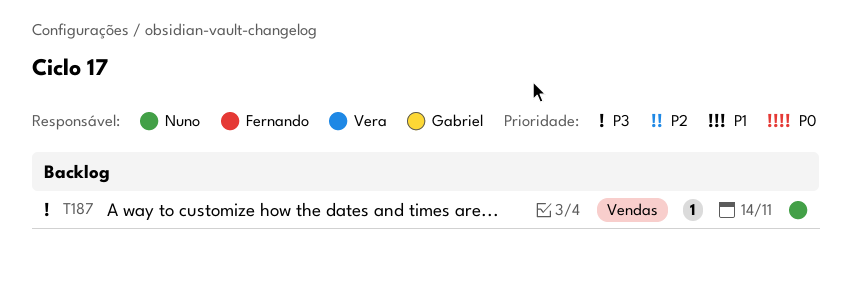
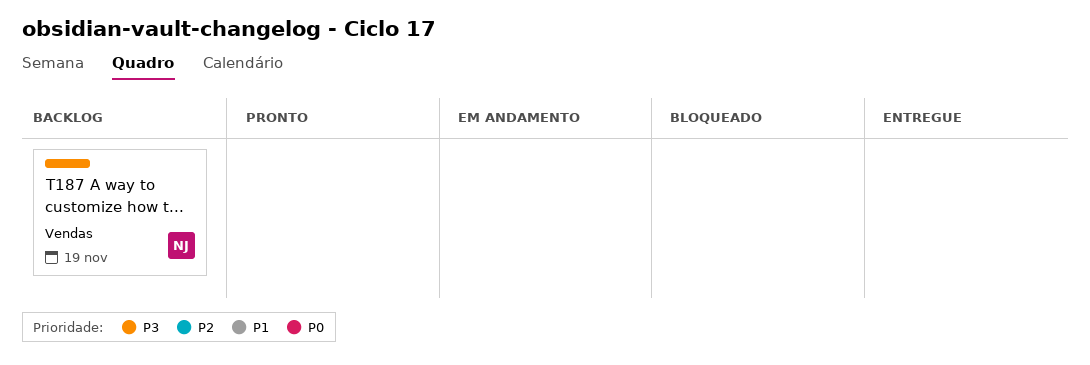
T187, due: Nov 14 -> Nov 19

